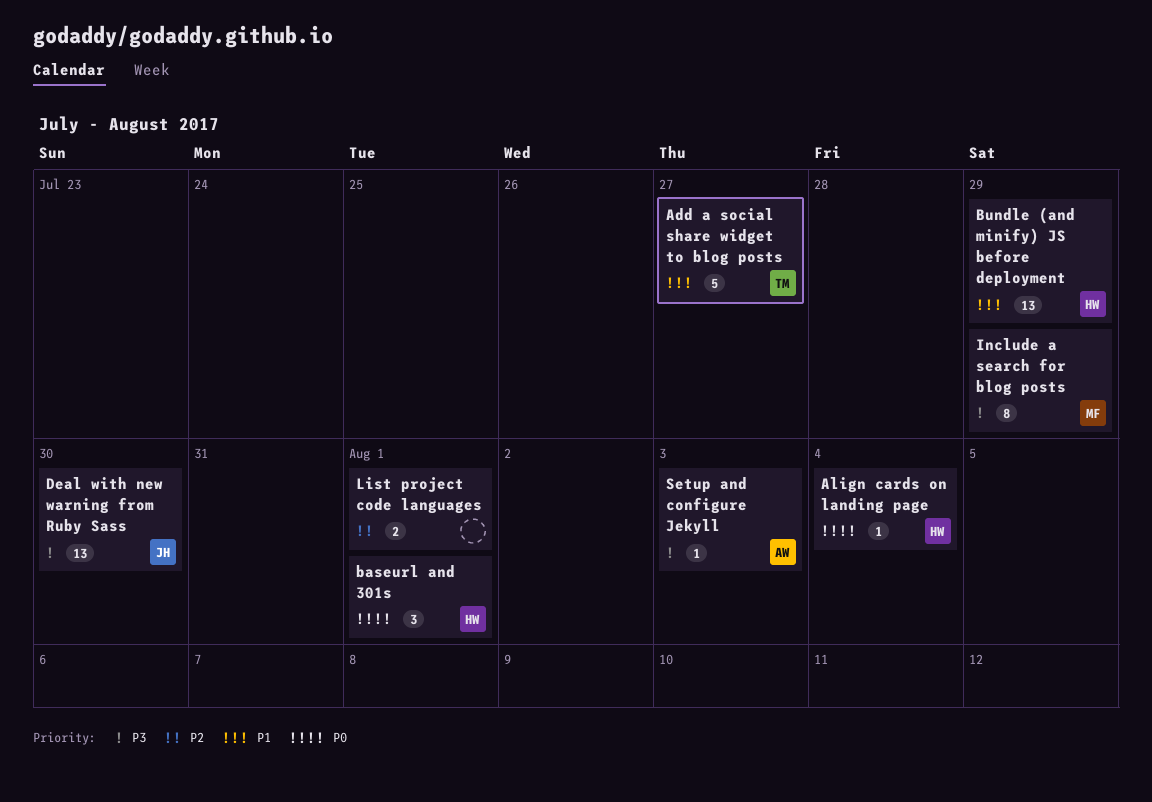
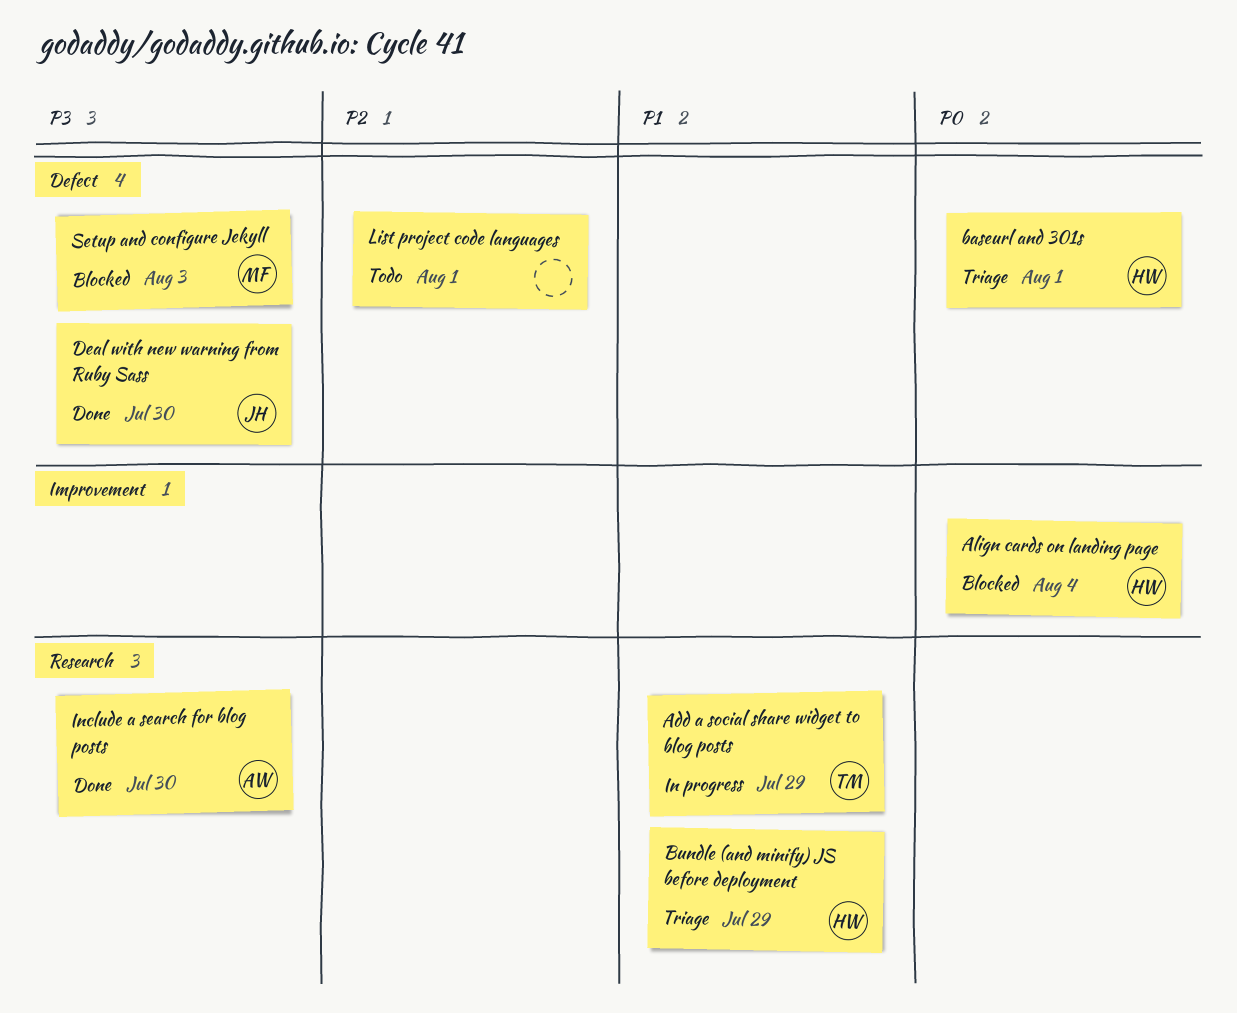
Add a social share widget to blog posts, due: Jul 27 -> Jul 29
Include a search for blog posts, owner: MF -> AW
Include a search for blog posts, due: Jul 29 -> Jul 30
Setup and configure Jekyll, owner: AW -> MF

